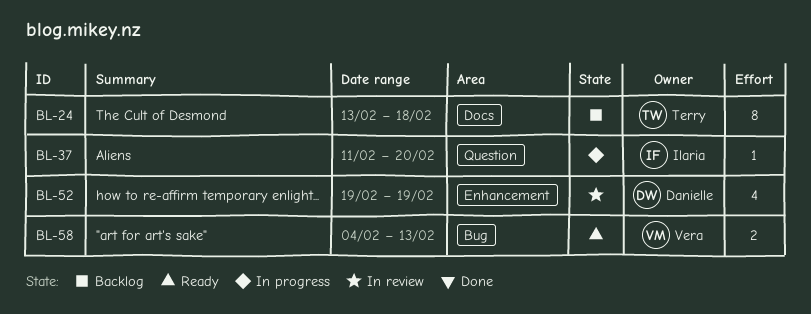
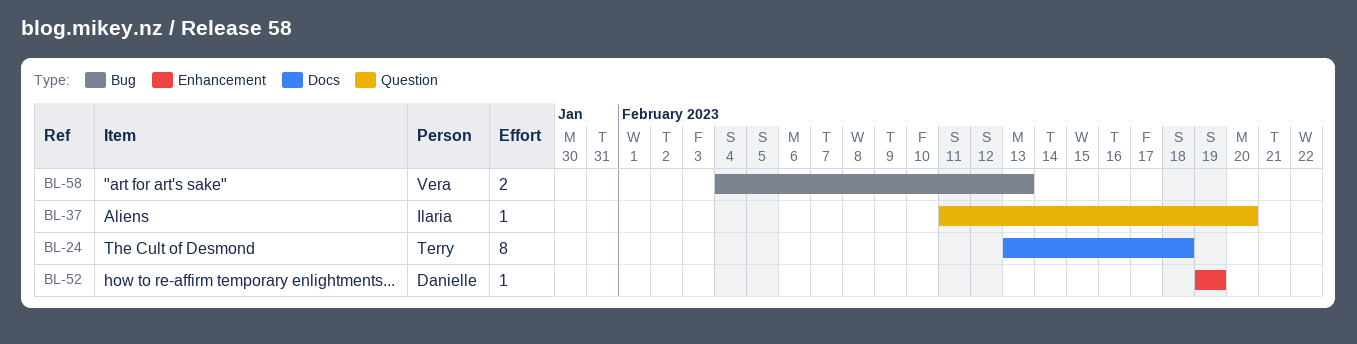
BL-52, estimate: 4 -> 1

